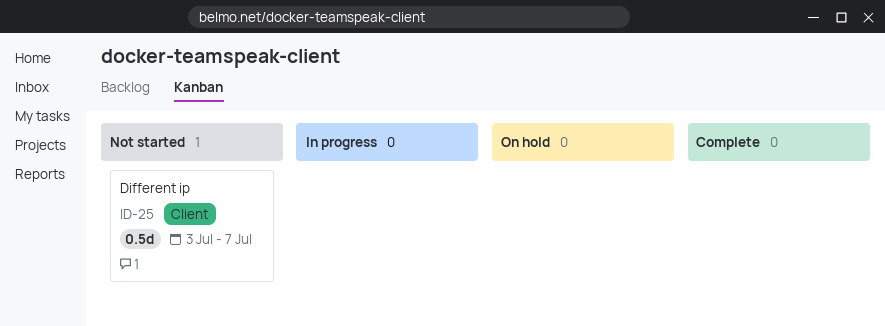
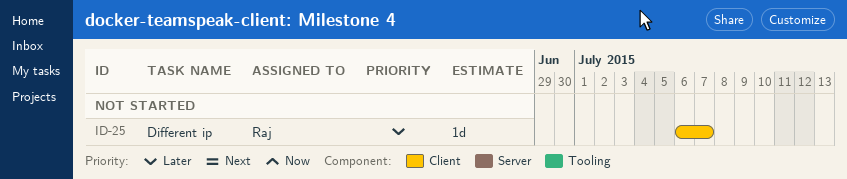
ID-25, estimate: 0.5d -> 1d
ID-25, start: Jul 3 -> Jul 6

